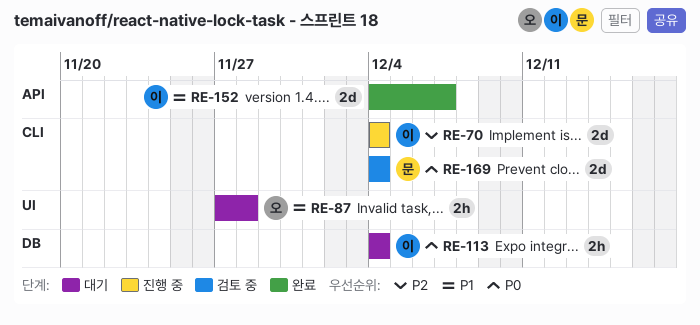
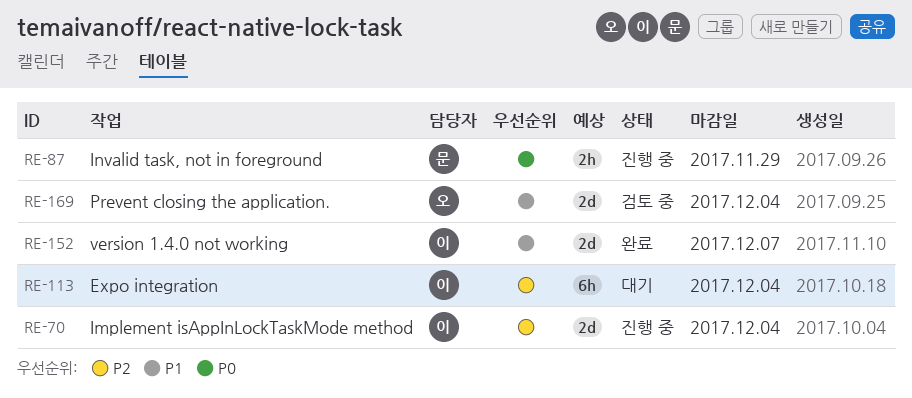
RE-87, status: 대기 -> 진행 중
RE-87, owner: 오 -> 문
RE-87, priority: P1 -> P0
RE-87, due: Nov 28 -> Nov 29
RE-113, priority: P0 -> P2
RE-113, estimate: 2h -> 6h
RE-169, owner: 문 -> 오
RE-169, priority: P0 -> P1

